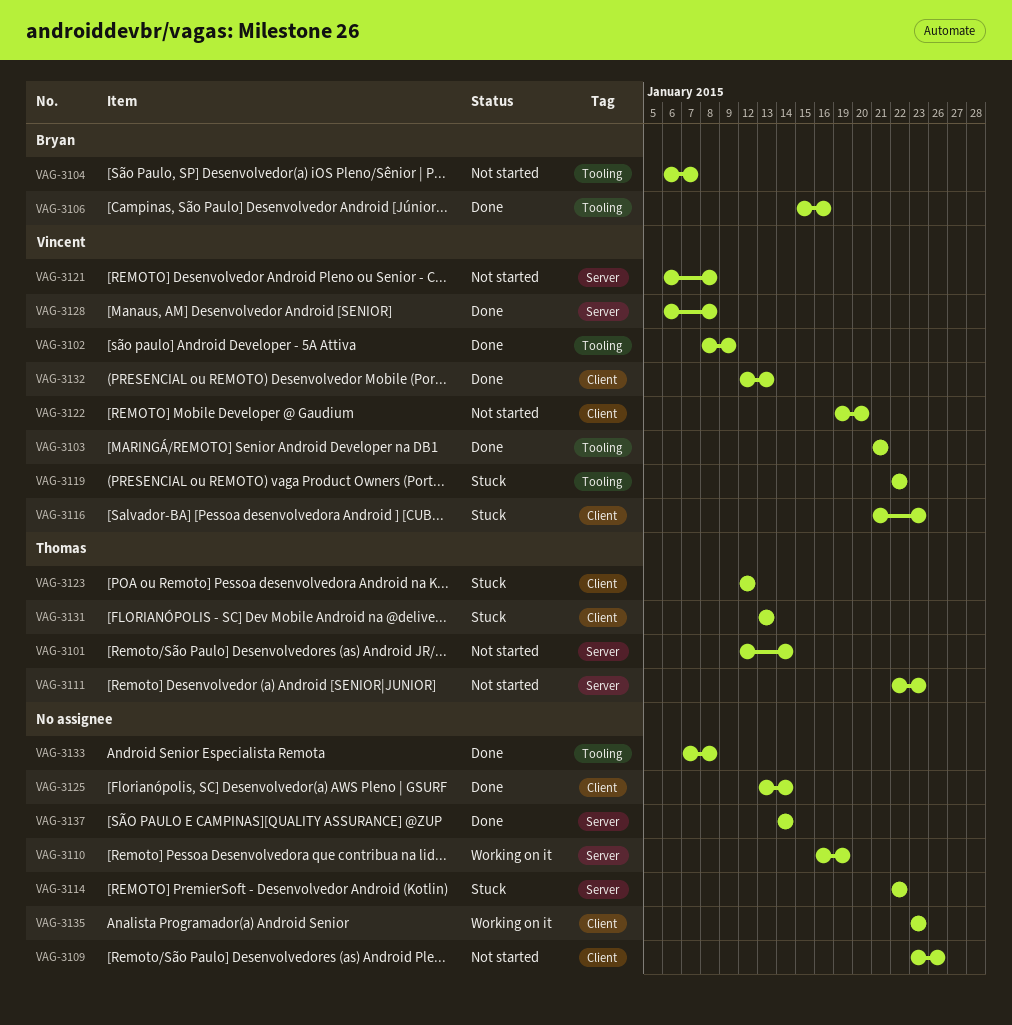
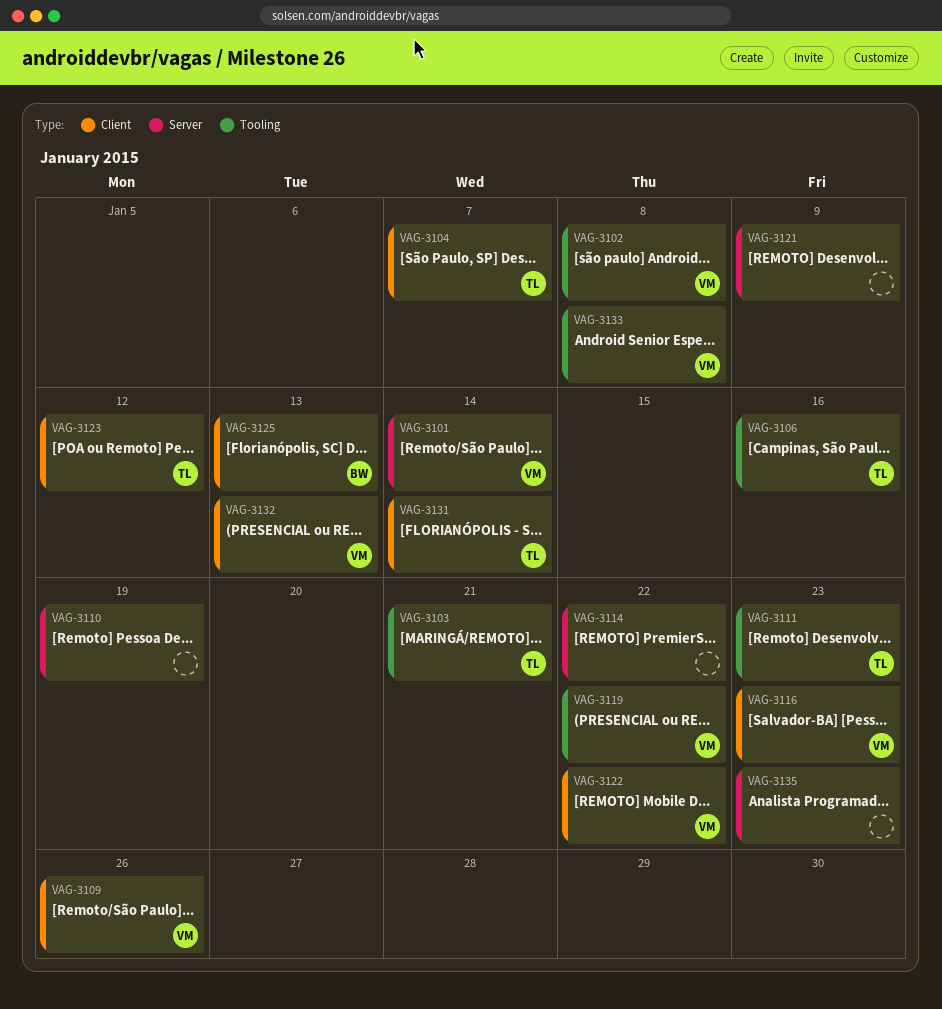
VAG-3101, owner: Thomas -> Vincent
VAG-3102, due: Jan 9 -> Jan 8
VAG-3103, owner: Vincent -> Thomas
VAG-3104, owner: Bryan -> Thomas
VAG-3104, label: Tooling -> Client
VAG-3106, owner: Bryan -> Thomas
VAG-3109, owner: none -> Vincent
VAG-3111, label: Server -> Tooling
VAG-3121, owner: Vincent -> none
VAG-3121, due: Jan 8 -> Jan 9
VAG-3122, due: Jan 20 -> Jan 22
VAG-3125, owner: none -> Bryan
VAG-3125, due: Jan 14 -> Jan 13
VAG-3128: present -> none
VAG-3131, due: Jan 13 -> Jan 14
VAG-3133, owner: none -> Vincent
VAG-3135, label: Client -> Server
VAG-3137: present -> none

